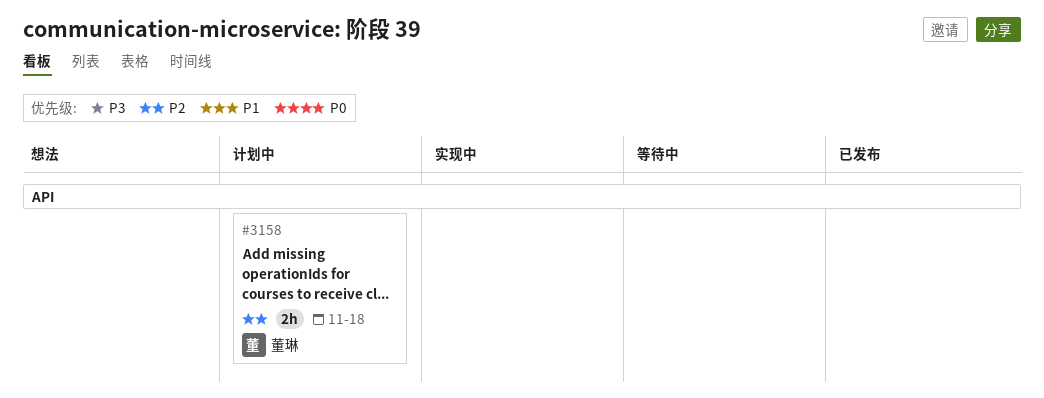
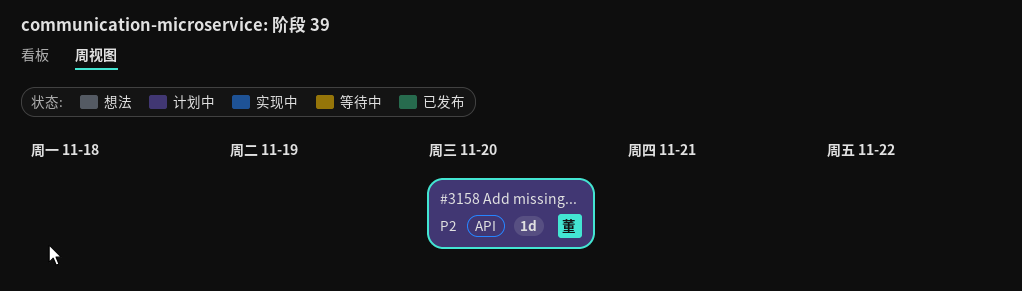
#3158, estimate: 2h -> 1d
#3158, due: Nov 18 -> Nov 20

